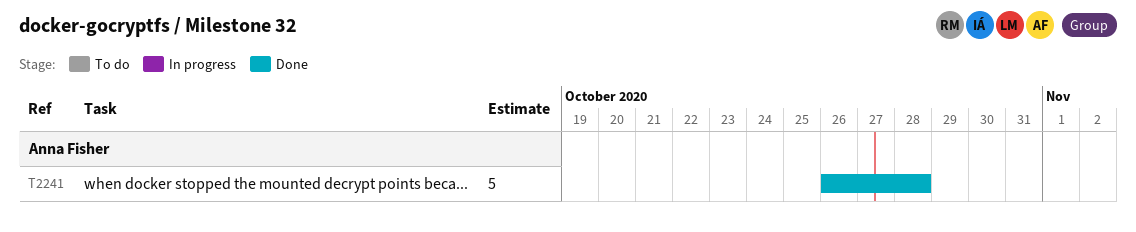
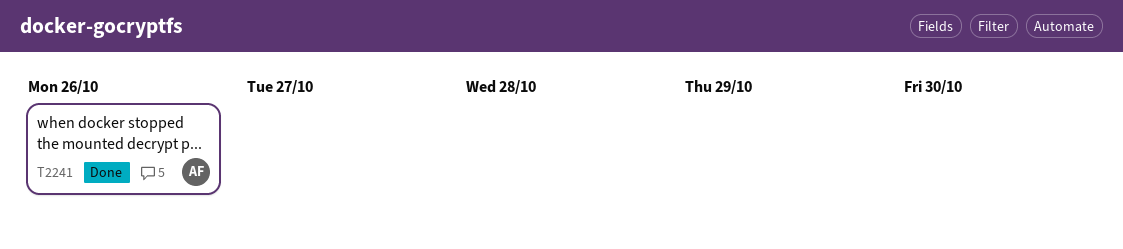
T2241, due: Oct 28 -> Oct 26

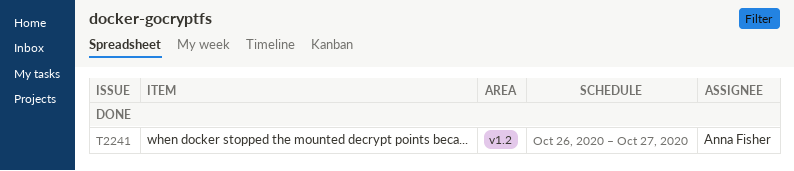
T2241, due: Oct 26 -> Oct 27

